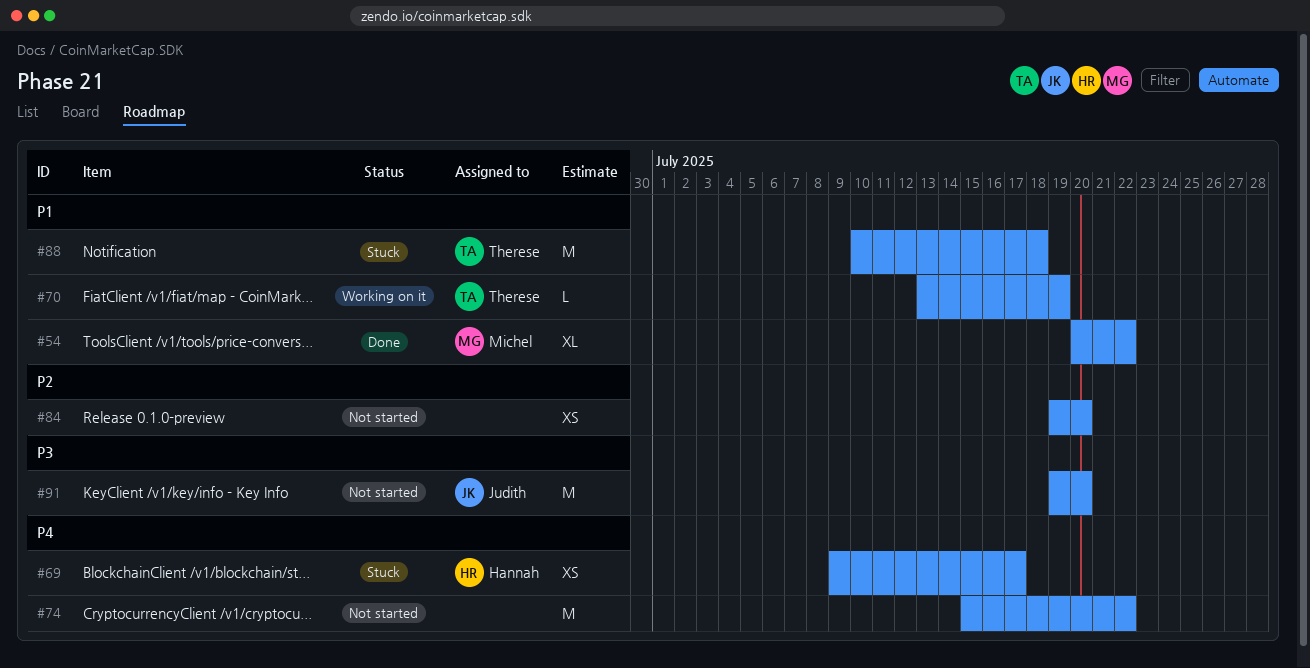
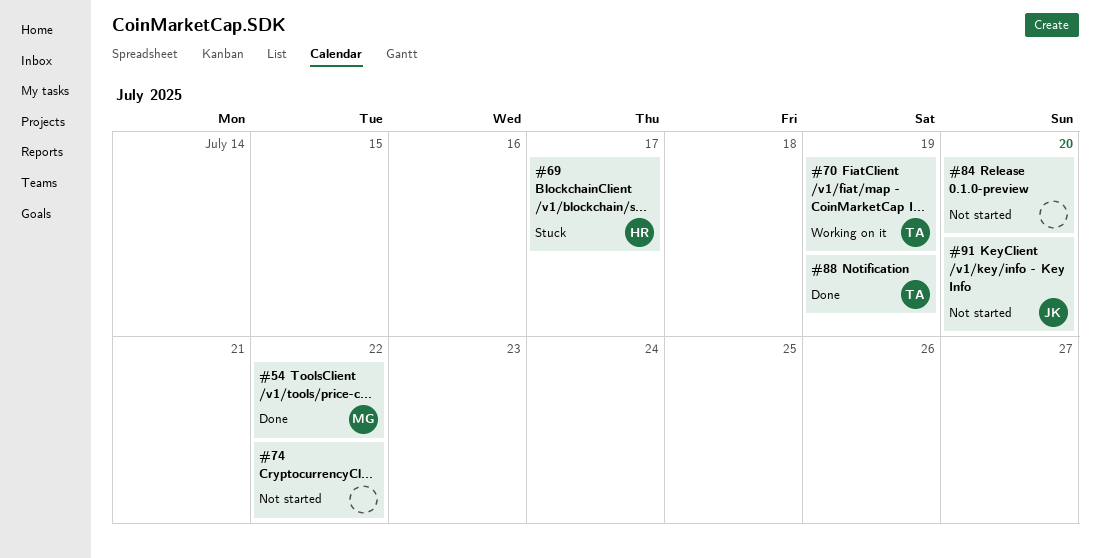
#88, status: Stuck -> Done
#88, due: Jul 18 -> Jul 19

